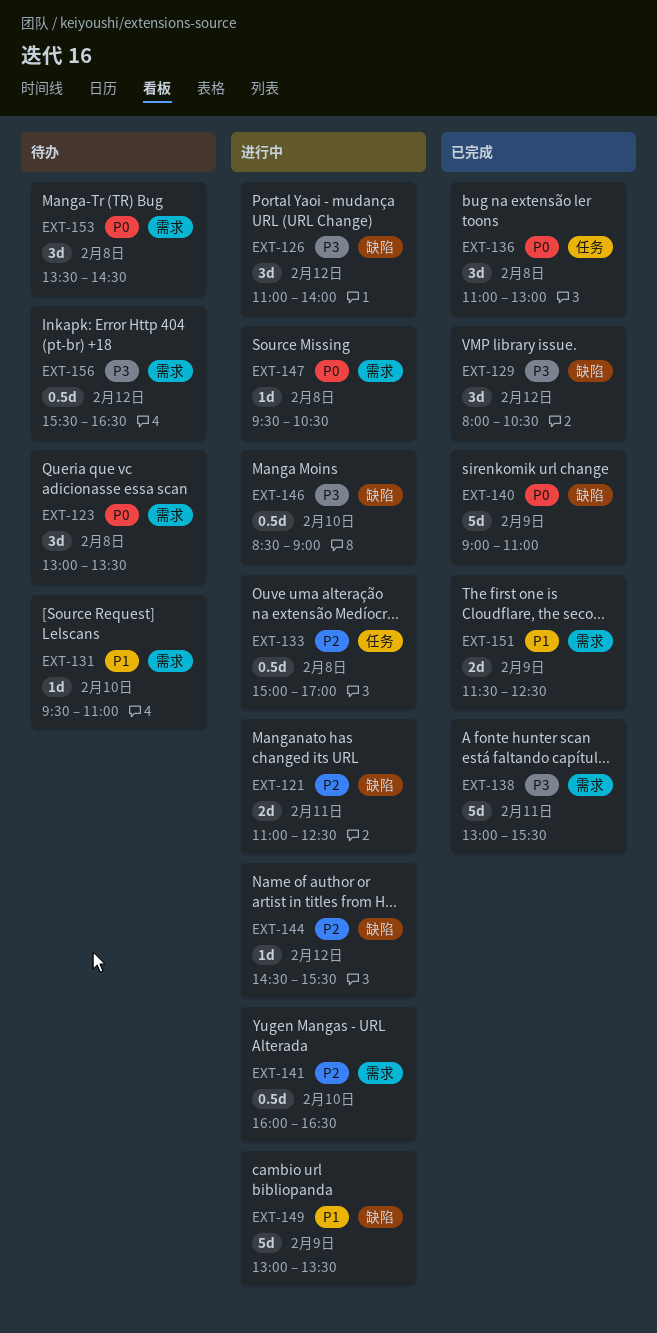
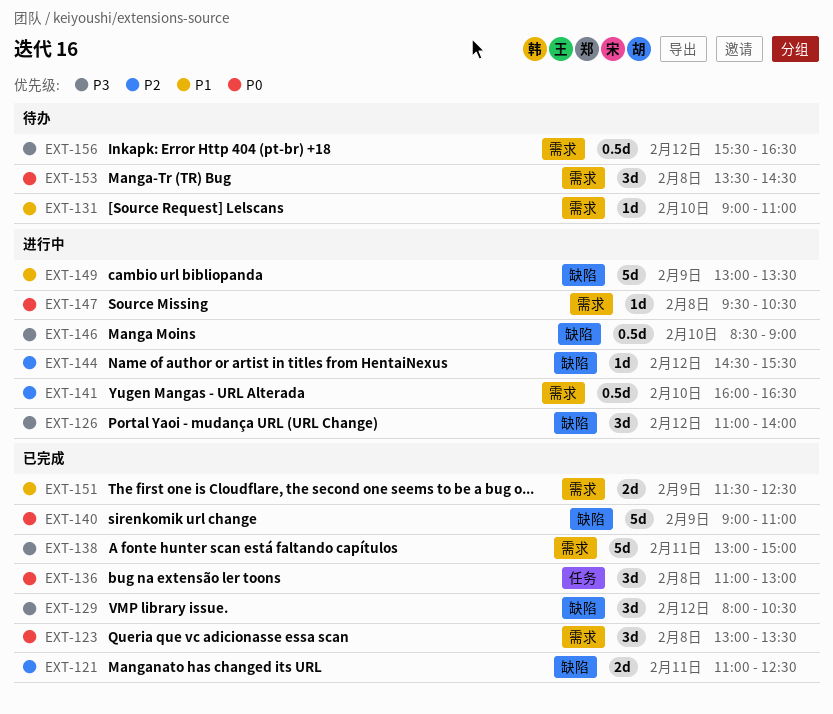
EXT-121, status: 进行中 -> 已完成
EXT-123, status: 待办 -> 已完成
EXT-131, begins: 09:30 -> 09:00
EXT-133: present -> none
EXT-138, ends: 15:30 -> 15:00

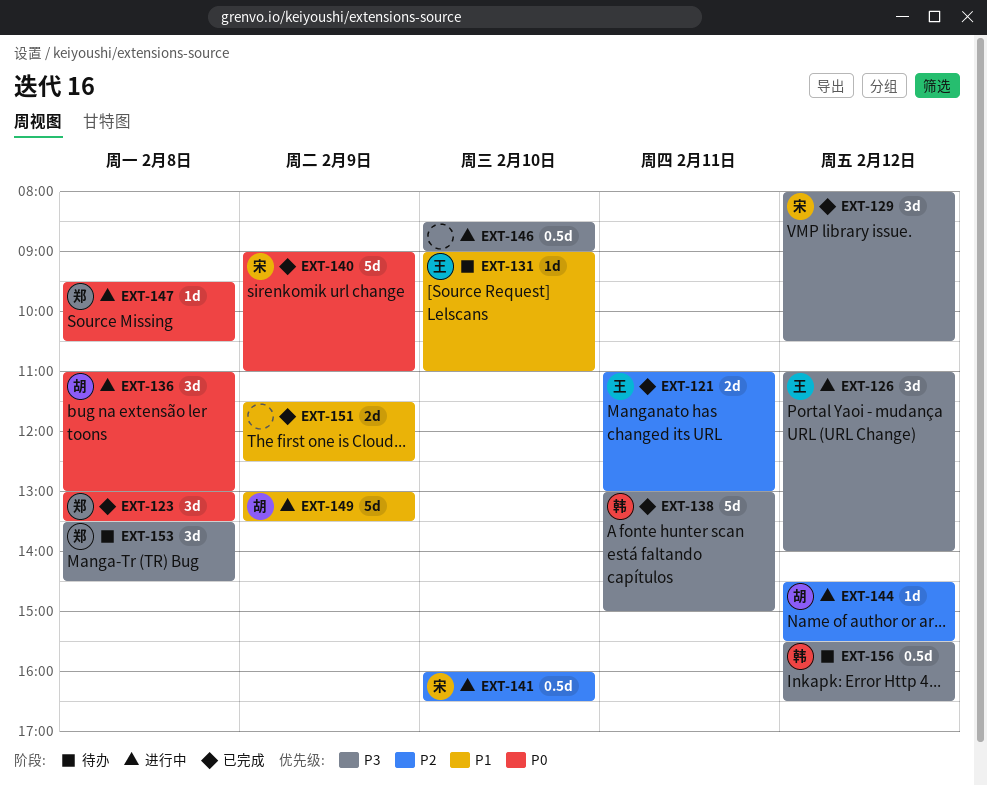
EXT-121, ends: 12:30 -> 13:00
EXT-136, status: 已完成 -> 进行中
EXT-153, priority: P0 -> P3

